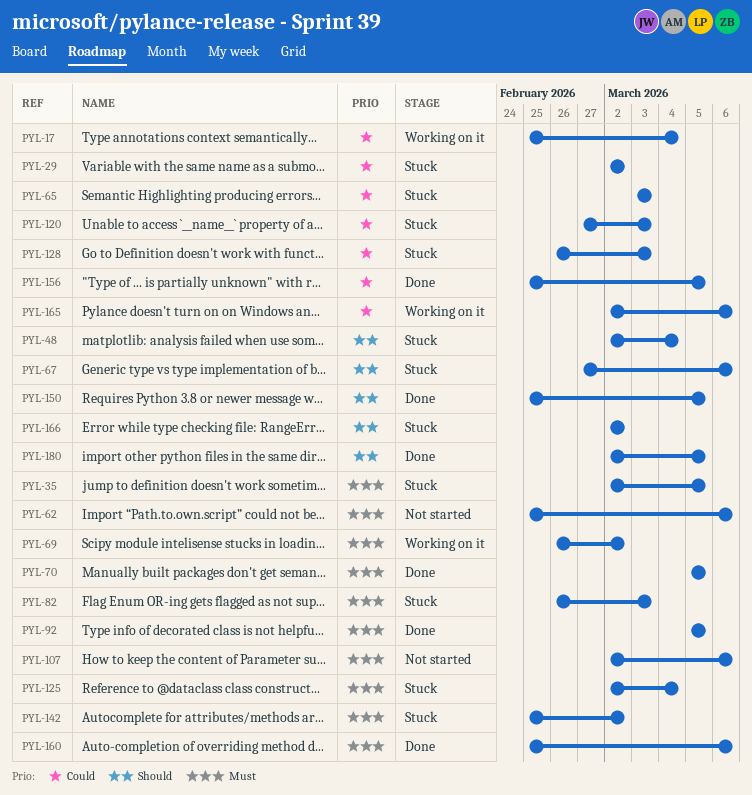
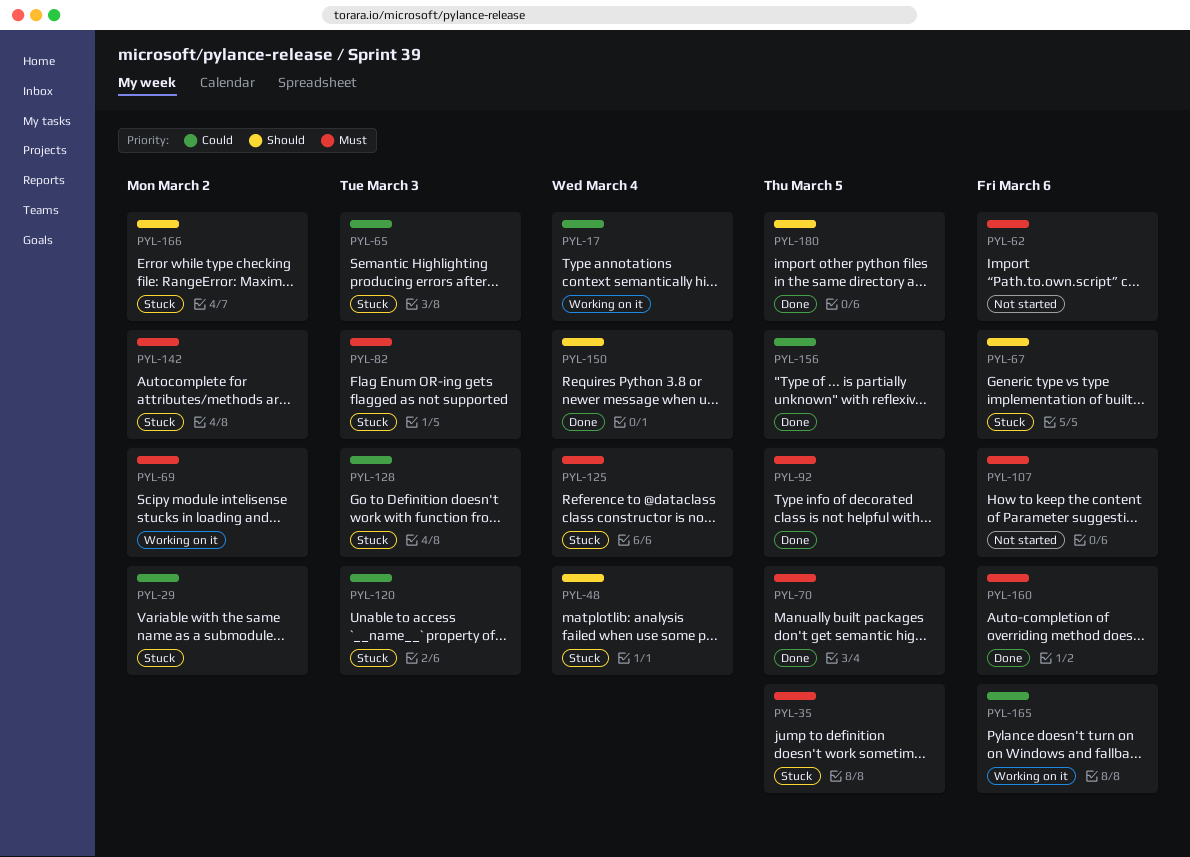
PYL-150, due: Mar 5 -> Mar 4

